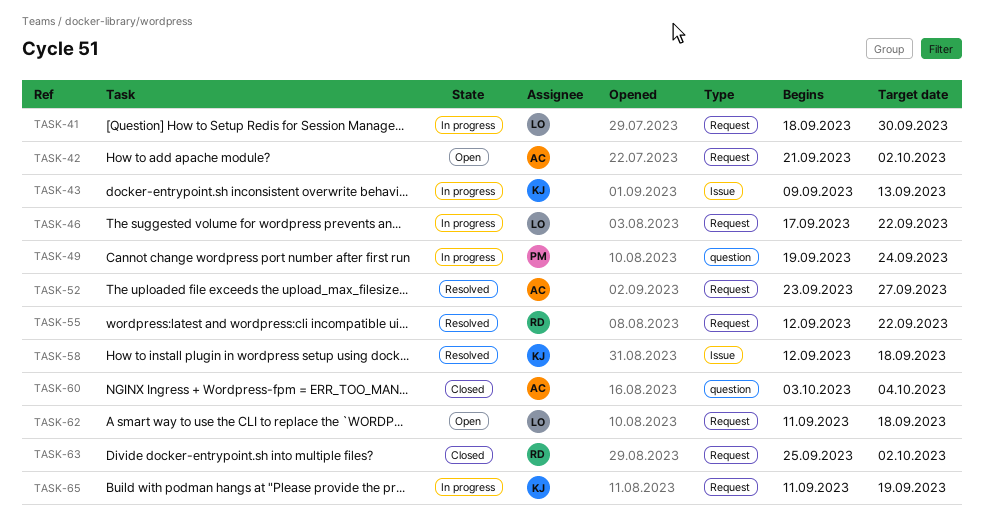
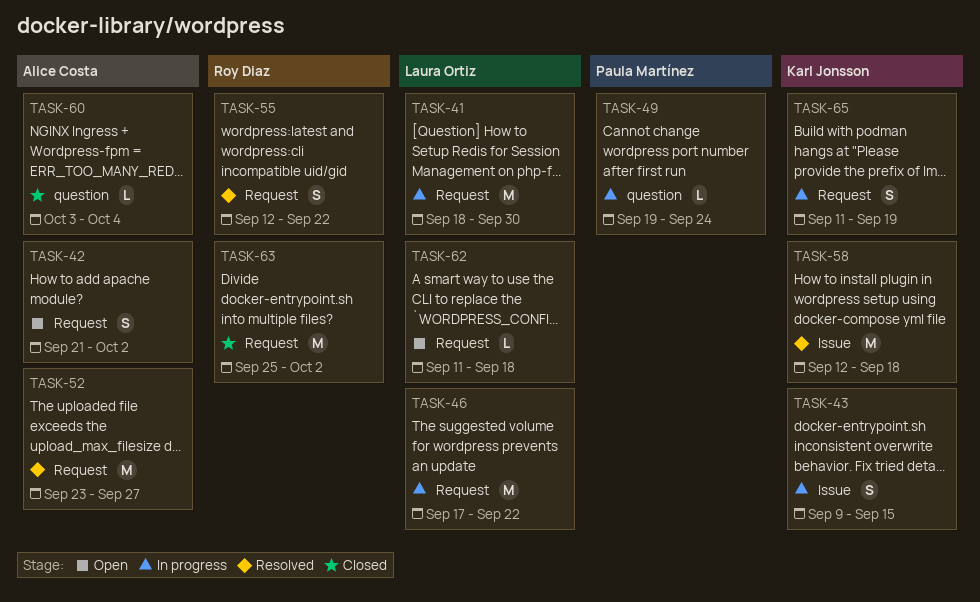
TASK-43, due: Sep 13 -> Sep 15

